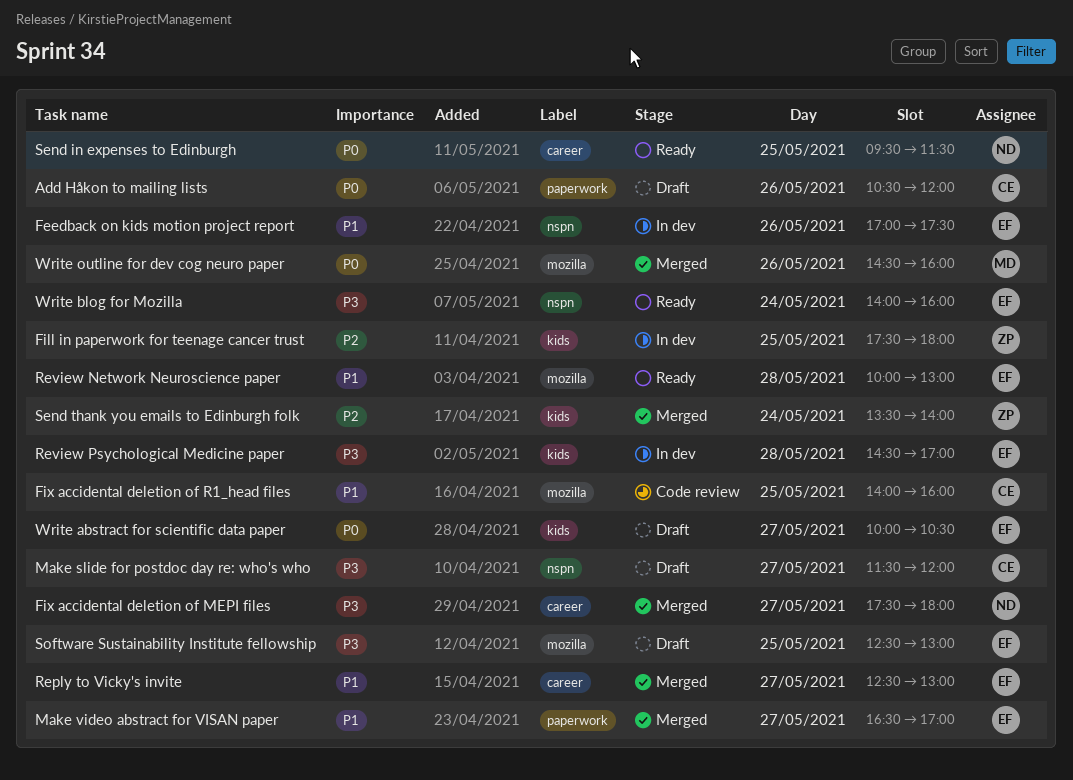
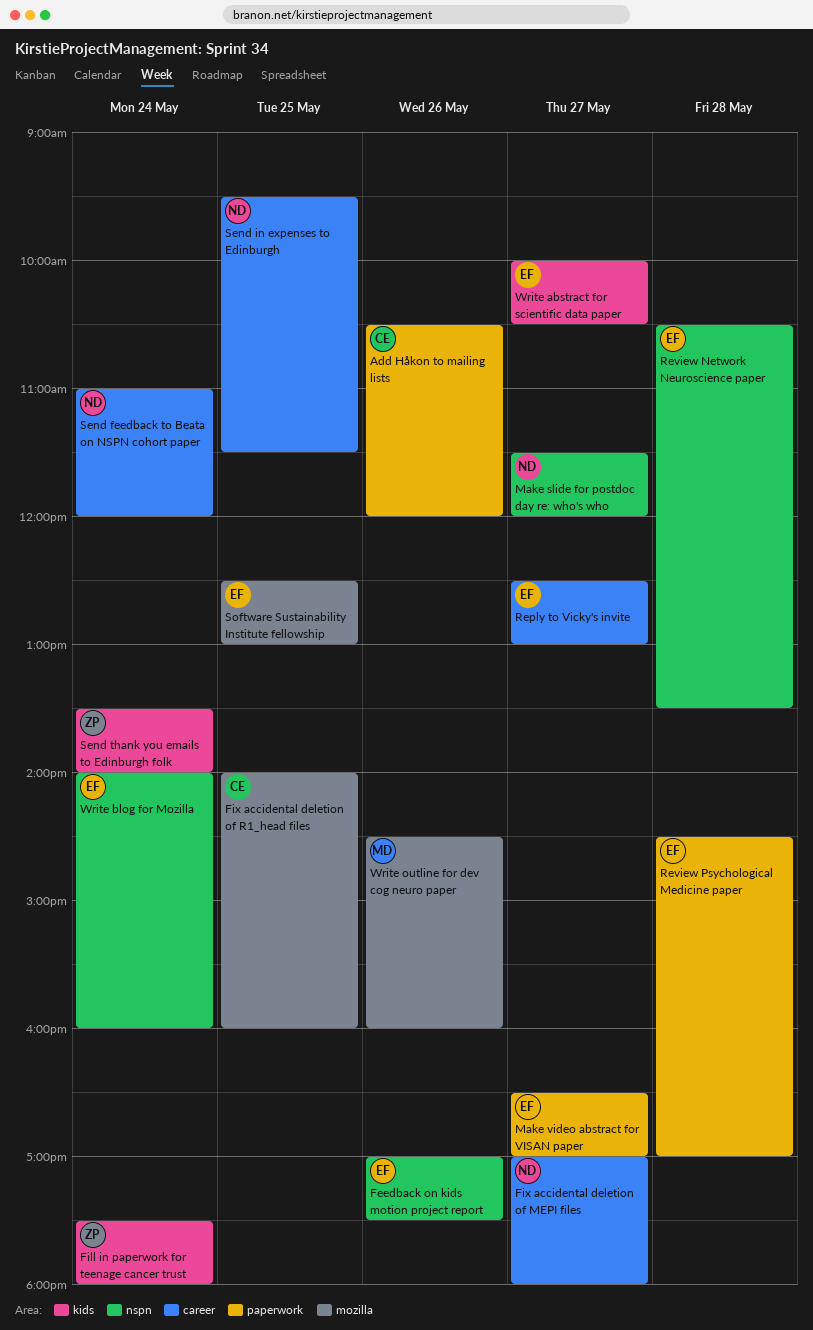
Fill in paperwork for teenage cancer trust, day: May 25 -> May 24
Fix accidental deletion of MEPI files, begins: 17:30 -> 17:00
Make slide for postdoc day re: who's who, owner: CE -> ND
Review Network Neuroscience paper, label: mozilla -> nspn
Review Network Neuroscience paper, begins: 10:00 -> 10:30
Review Network Neuroscience paper, ends: 13:00 -> 13:30
Review Psychological Medicine paper, label: kids -> paperwork
Send feedback to Beata on NSPN cohort paper: none -> present

